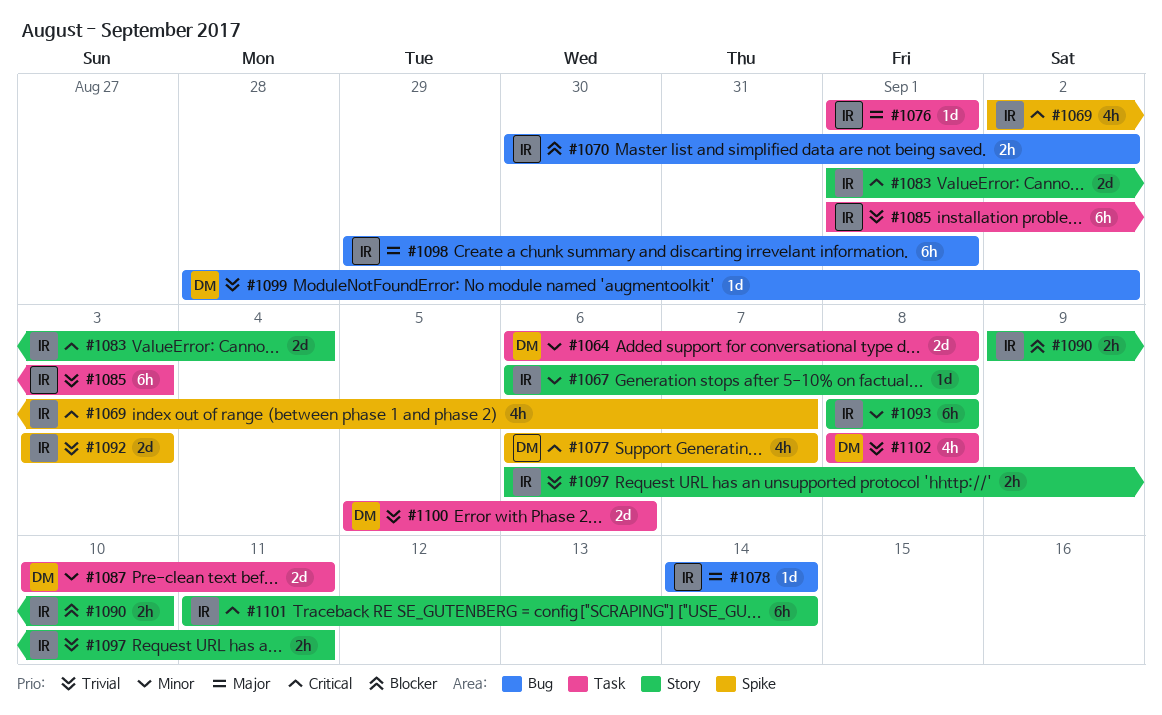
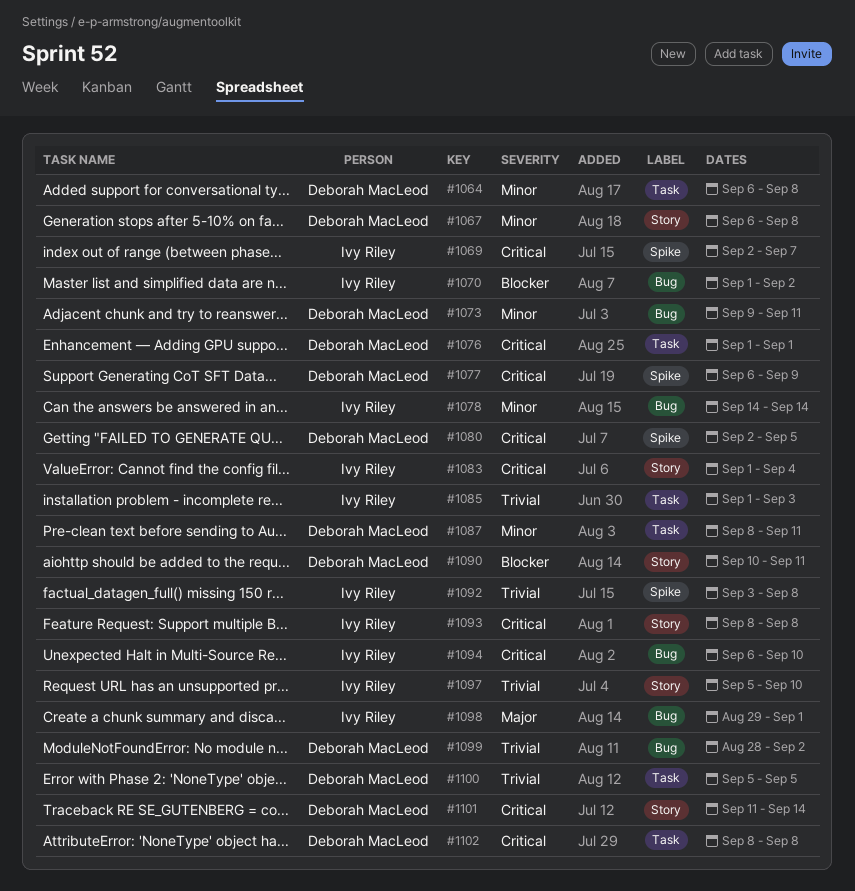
#1067, owner: Ivy Riley -> Deborah MacLeod
#1070, start: Aug 30 -> Sep 1
#1073: none -> present
#1076, owner: Ivy Riley -> Deborah MacLeod
#1076, priority: Major -> Critical
#1077, due: Sep 7 -> Sep 9
#1078, priority: Major -> Minor
#1080: none -> present
#1087, start: Sep 10 -> Sep 8
#1090, owner: Ivy Riley -> Deborah MacLeod
#1090, start: Sep 9 -> Sep 10
#1090, due: Sep 10 -> Sep 11
#1092, due: Sep 3 -> Sep 8
#1093, priority: Minor -> Critical
#1094: none -> present
#1097, start: Sep 6 -> Sep 5
#1097, due: Sep 11 -> Sep 10
#1100, due: Sep 6 -> Sep 5
#1101, owner: Ivy Riley -> Deborah MacLeod
#1102, priority: Trivial -> Critical

